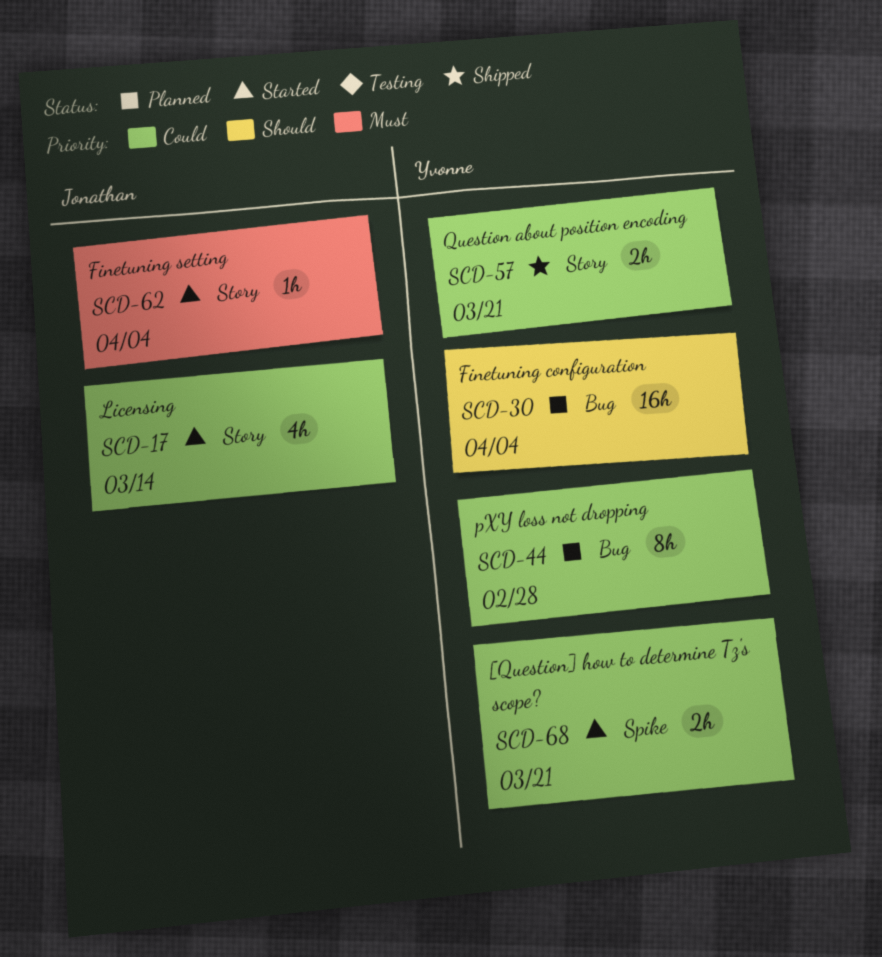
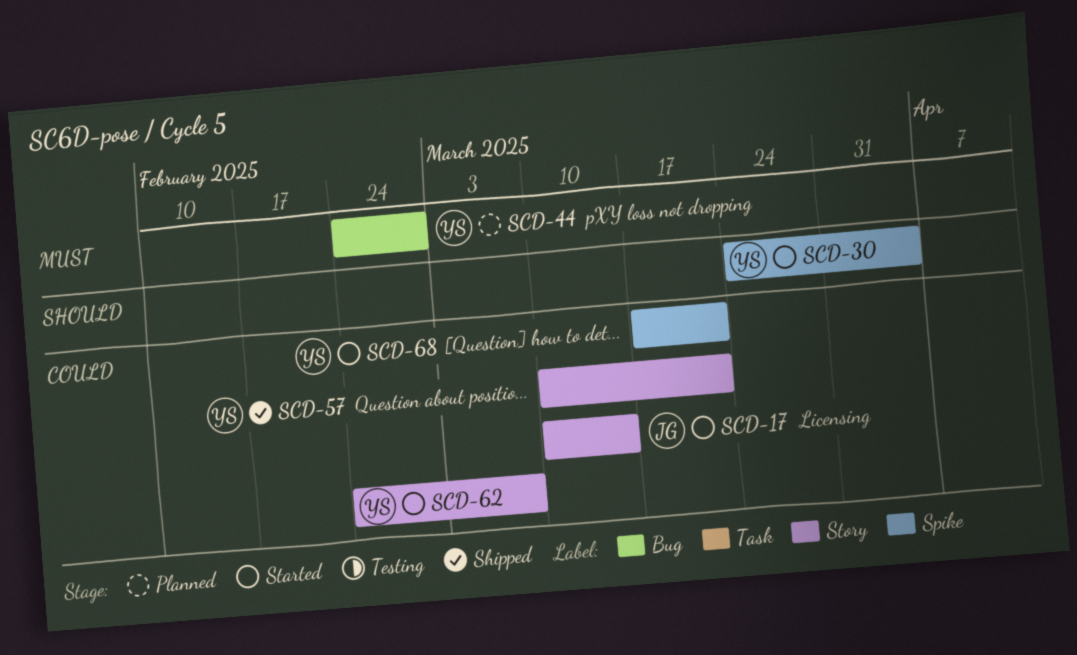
SCD-30, status: Planned -> Started
SCD-30, label: Bug -> Spike
SCD-44, priority: Could -> Must
SCD-62, owner: Jonathan -> Yvonne
SCD-62, priority: Must -> Could
SCD-62, due: Apr 4 -> Mar 7

